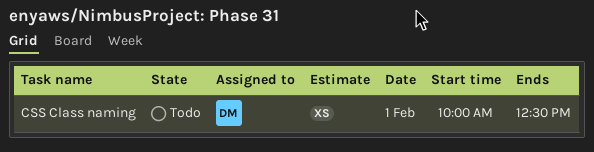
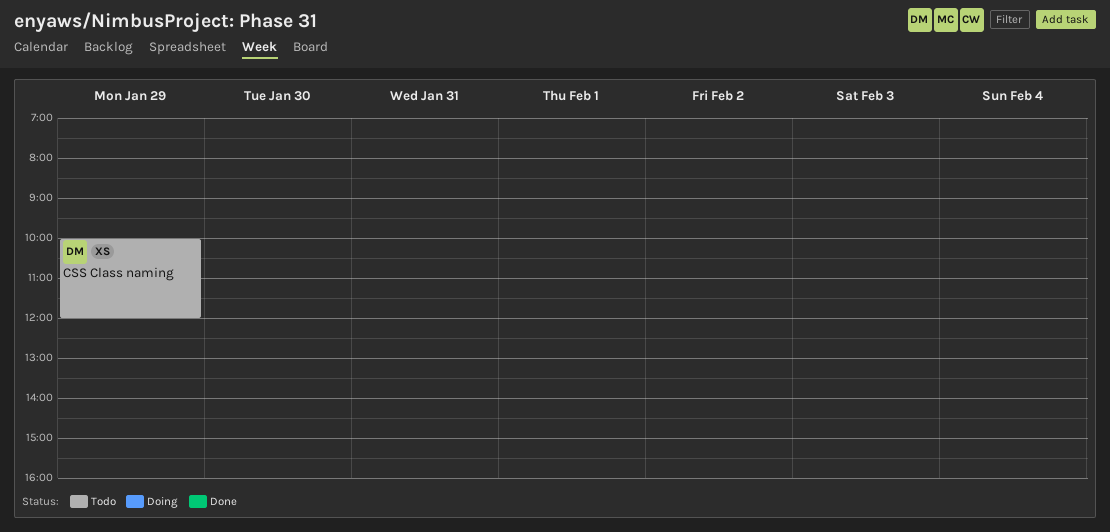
CSS Class naming, day: Feb 1 -> Jan 29
CSS Class naming, ends: 12:30 -> 12:00

